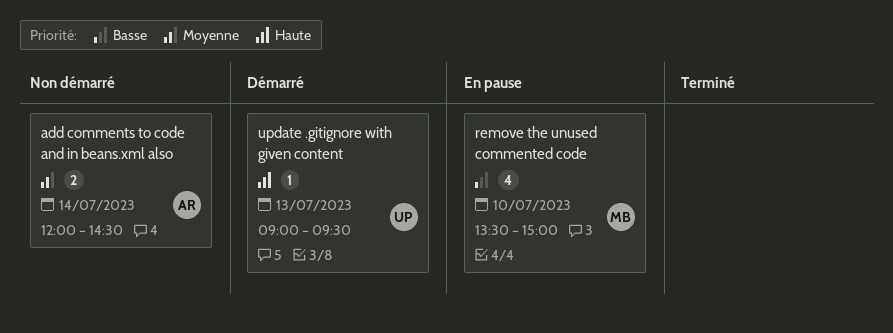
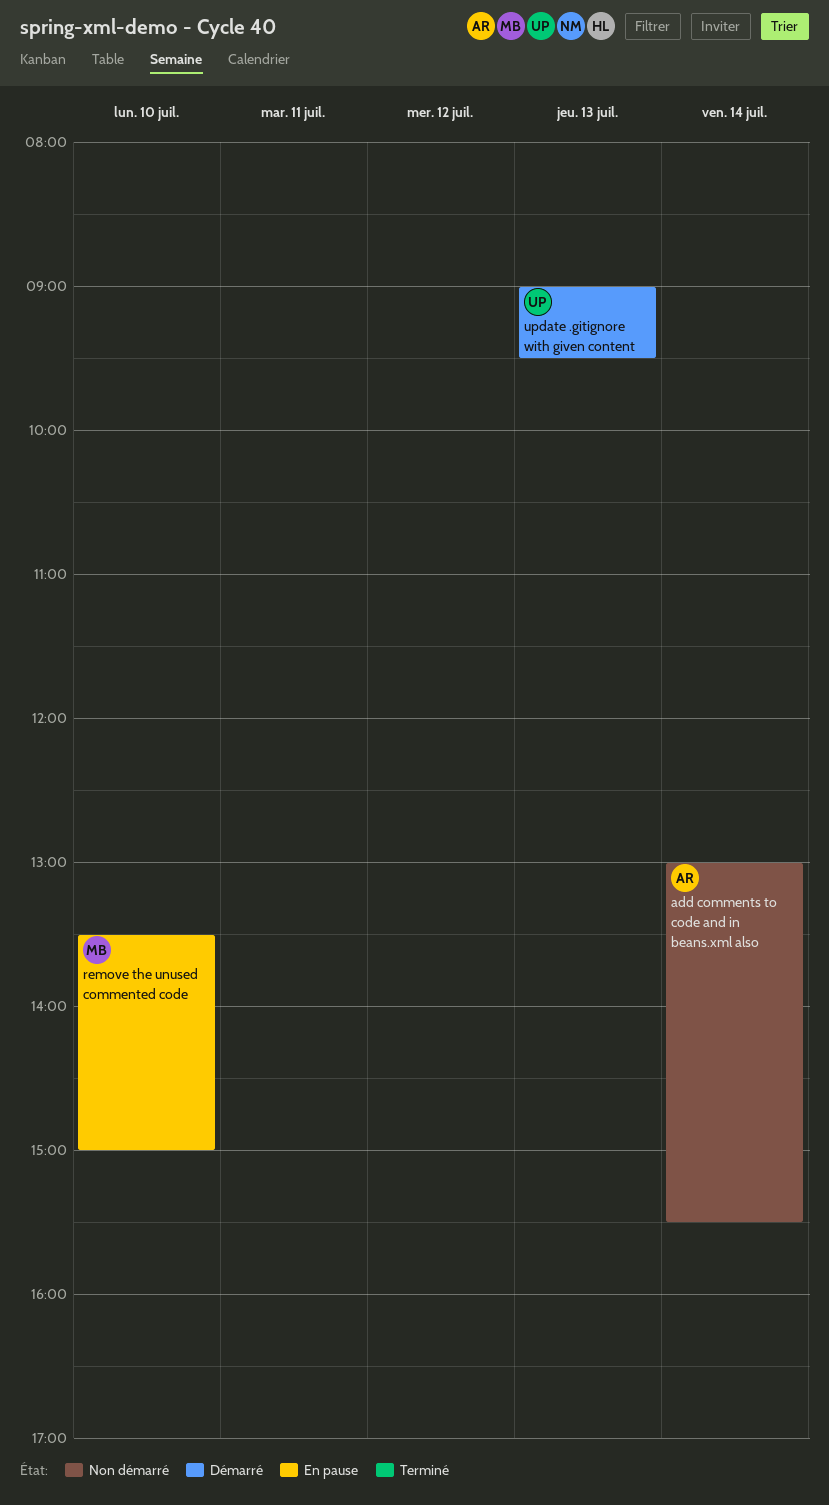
add comments to code and in beans.xml also, begins: 12:00 -> 13:00
add comments to code and in beans.xml also, ends: 14:30 -> 15:30

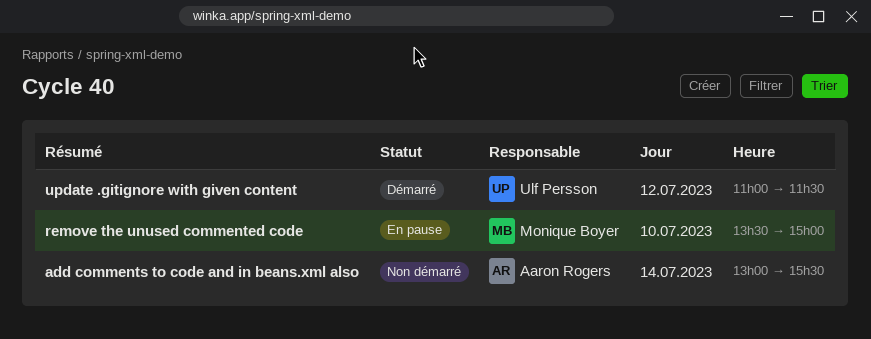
update .gitignore with given content, day: Jul 13 -> Jul 12
update .gitignore with given content, begins: 09:00 -> 11:00
update .gitignore with given content, ends: 09:30 -> 11:30

